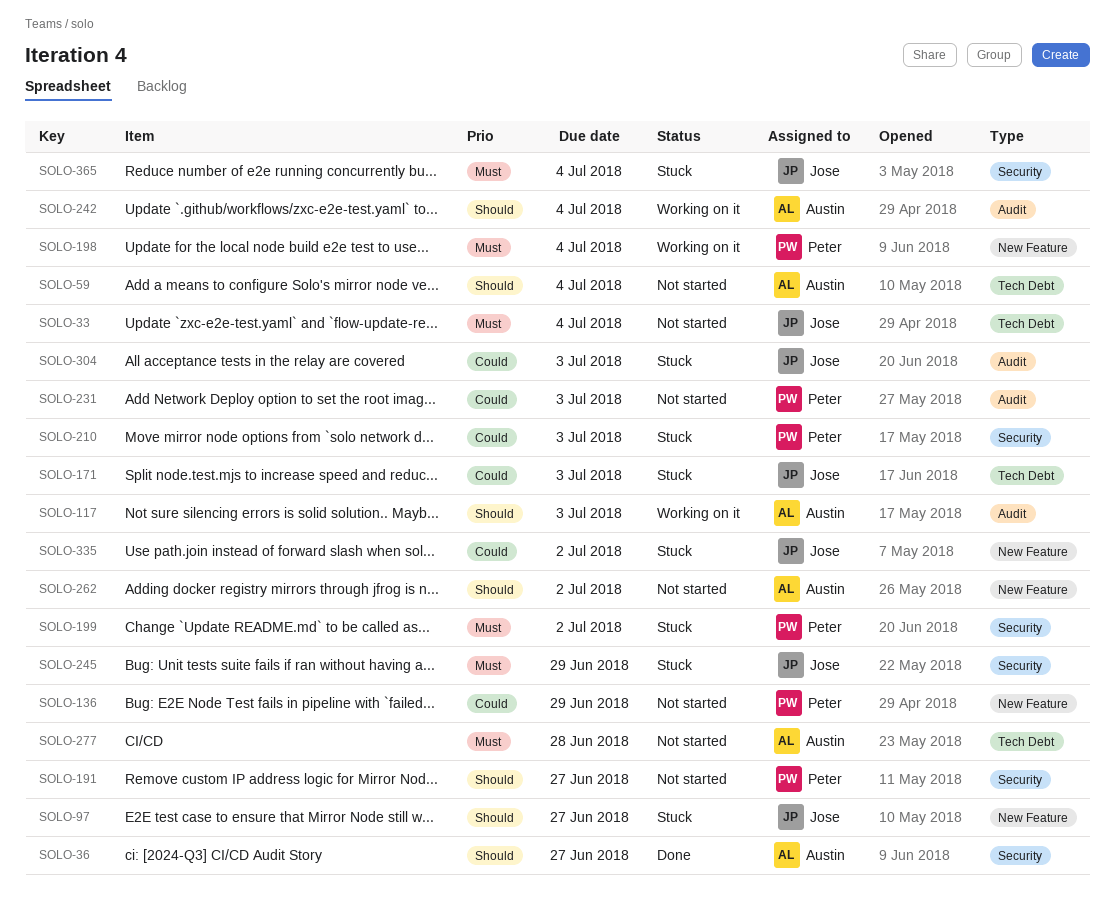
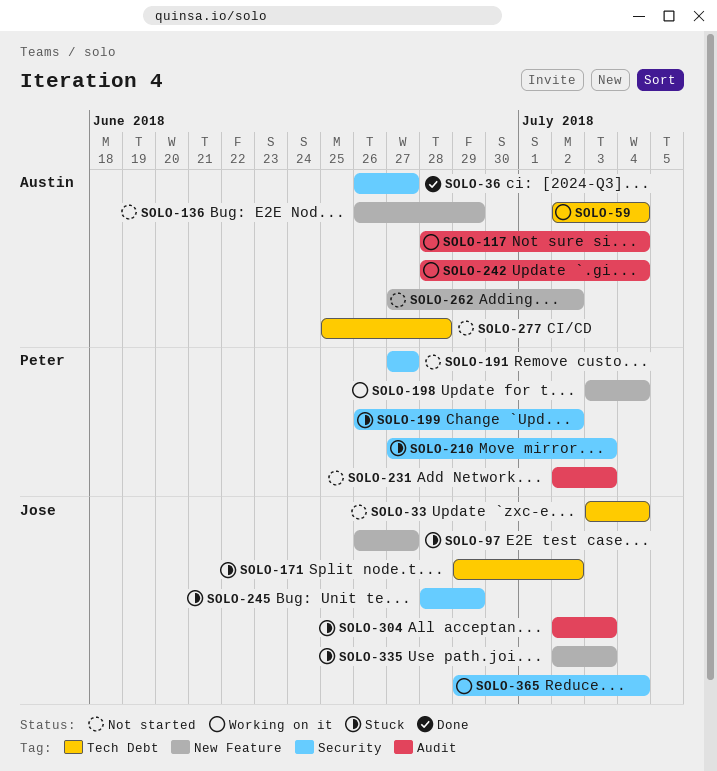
SOLO-59, status: Not started -> Working on it
SOLO-117, due: Jul 3 -> Jul 4
SOLO-136, owner: Peter -> Austin
SOLO-171, due: Jul 3 -> Jul 2
SOLO-335, due: Jul 2 -> Jul 3
SOLO-365, status: Stuck -> Working on it

